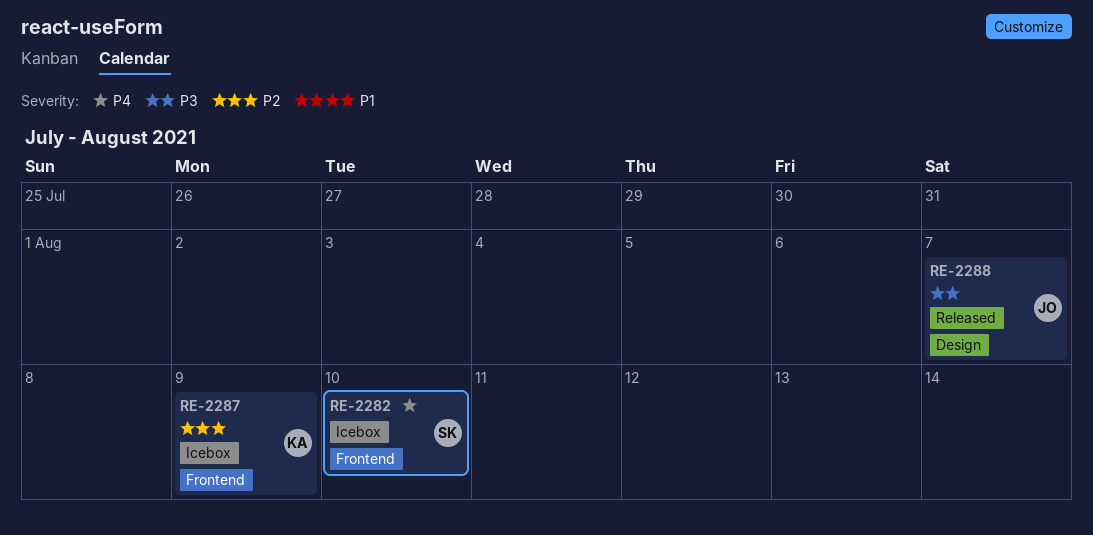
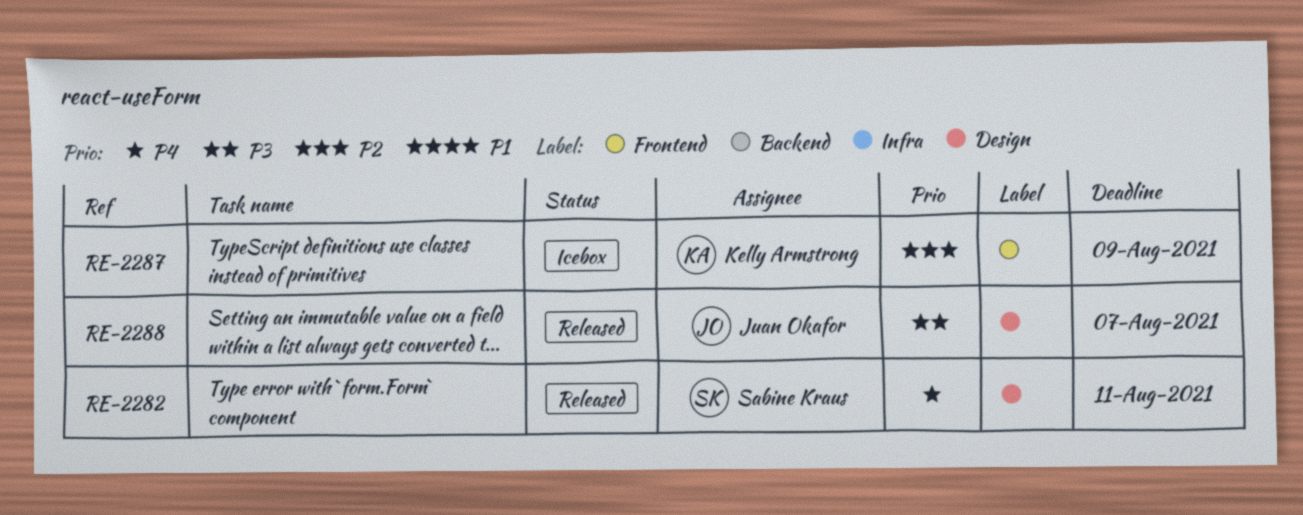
RE-2282, status: Icebox -> Released
RE-2282, label: Frontend -> Design
RE-2282, due: Aug 10 -> Aug 11

